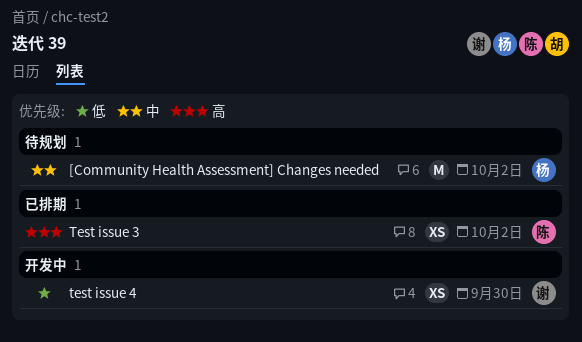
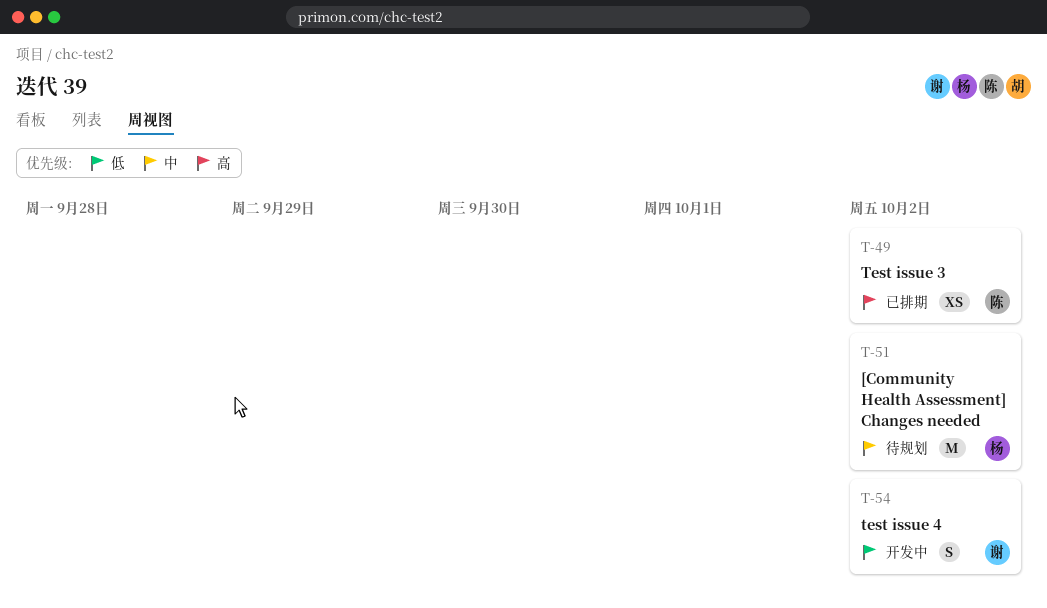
test issue 4, estimate: XS -> S
test issue 4, due: Sep 30 -> Oct 2

